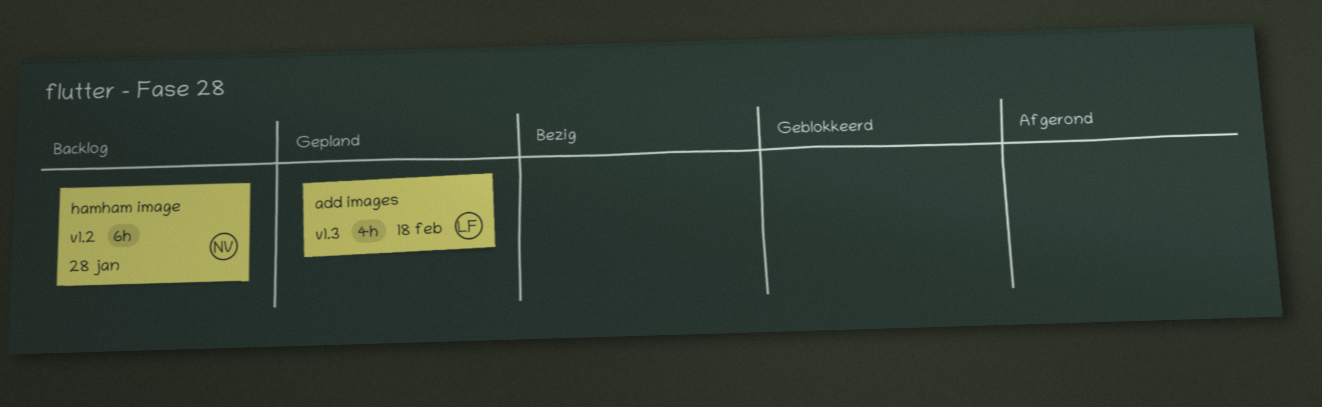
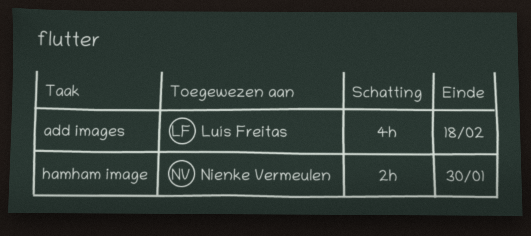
hamham image, estimate: 6h -> 2h
hamham image, due: Jan 28 -> Jan 30

